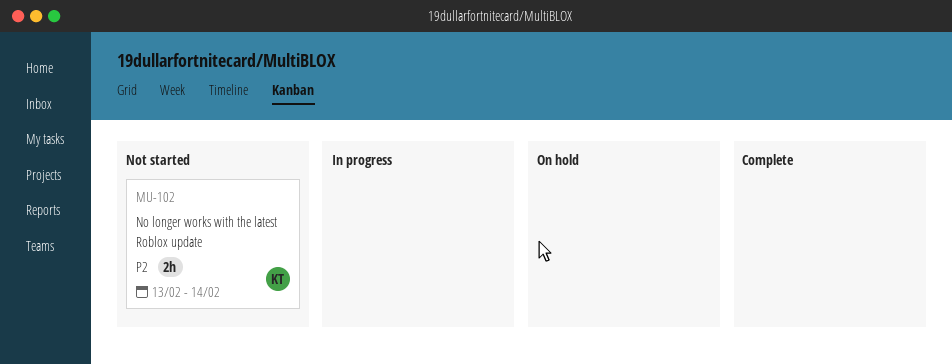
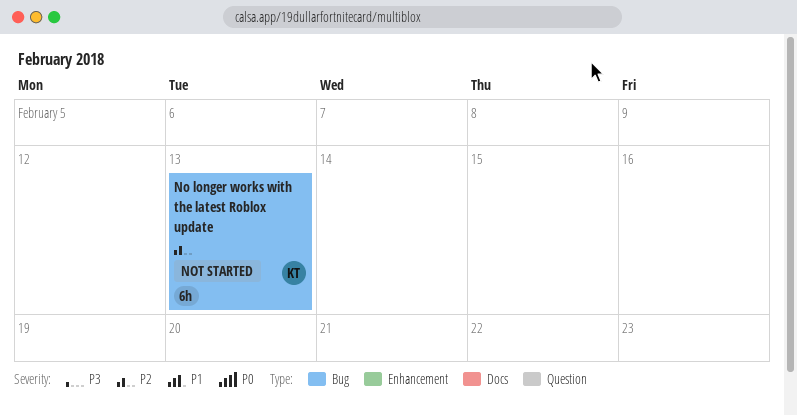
No longer works with the latest Roblox update, estimate: 2h -> 6h
No longer works with the latest Roblox update, due: Feb 14 -> Feb 13

